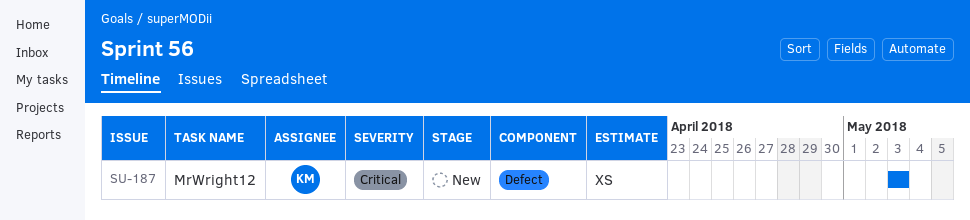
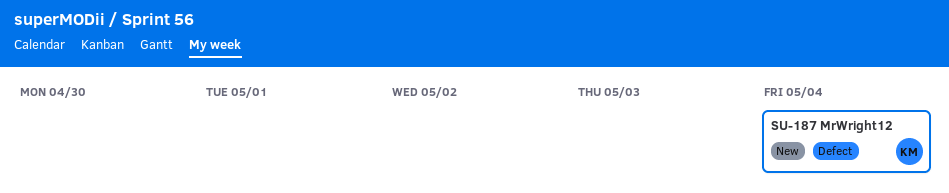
SU-187, due: May 3 -> May 4

